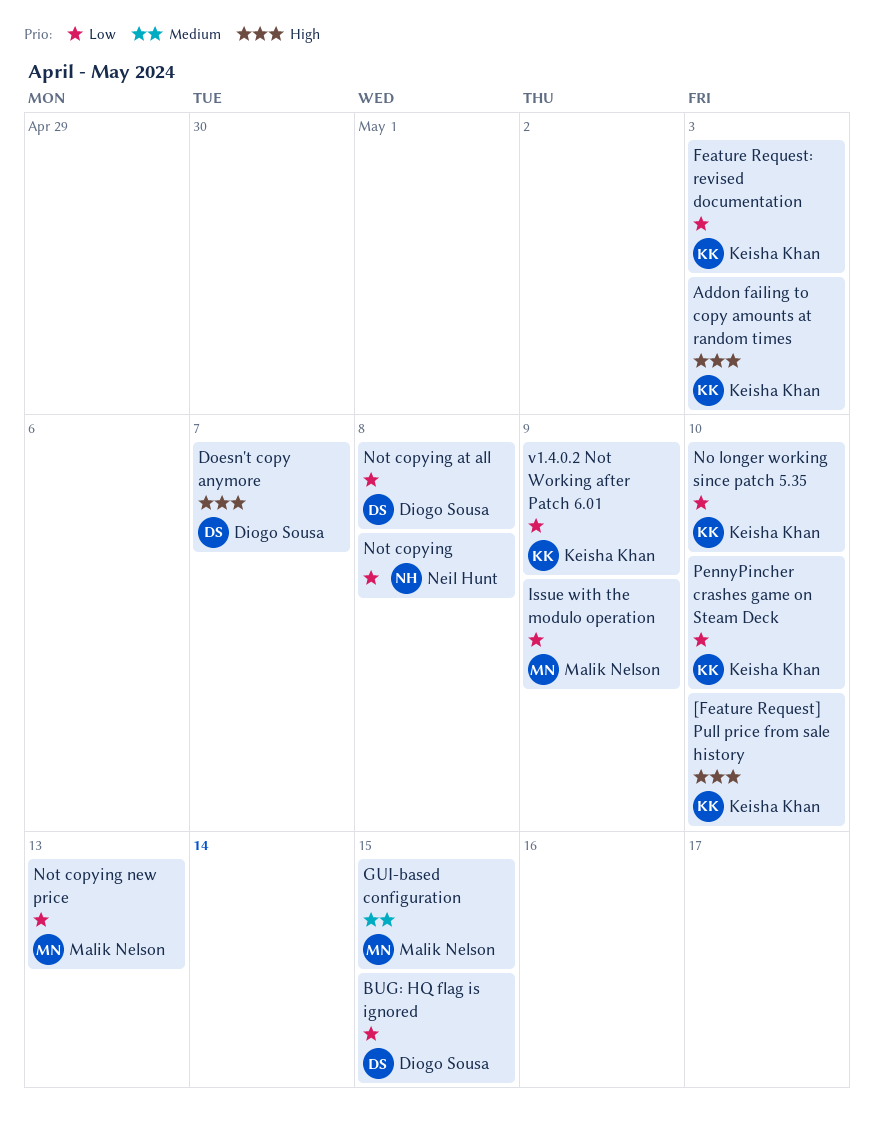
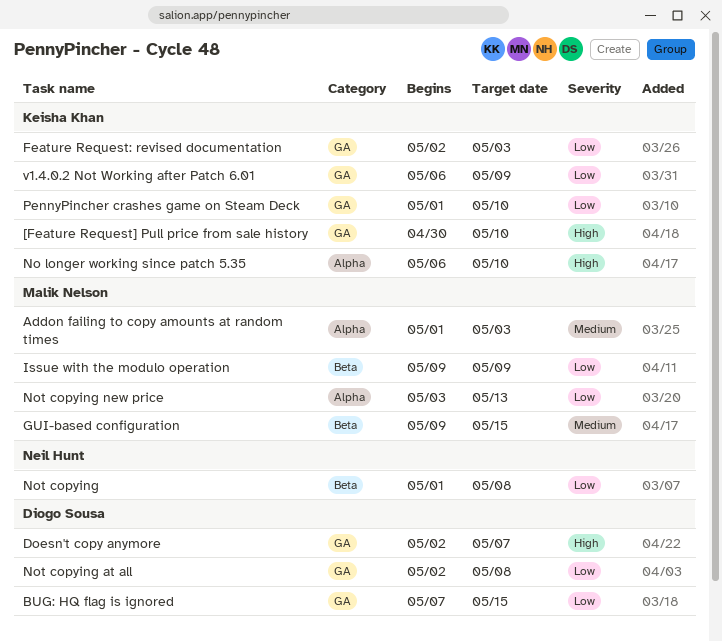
Addon failing to copy amounts at random times, owner: Keisha Khan -> Malik Nelson
Addon failing to copy amounts at random times, priority: High -> Medium
No longer working since patch 5.35, priority: Low -> High

